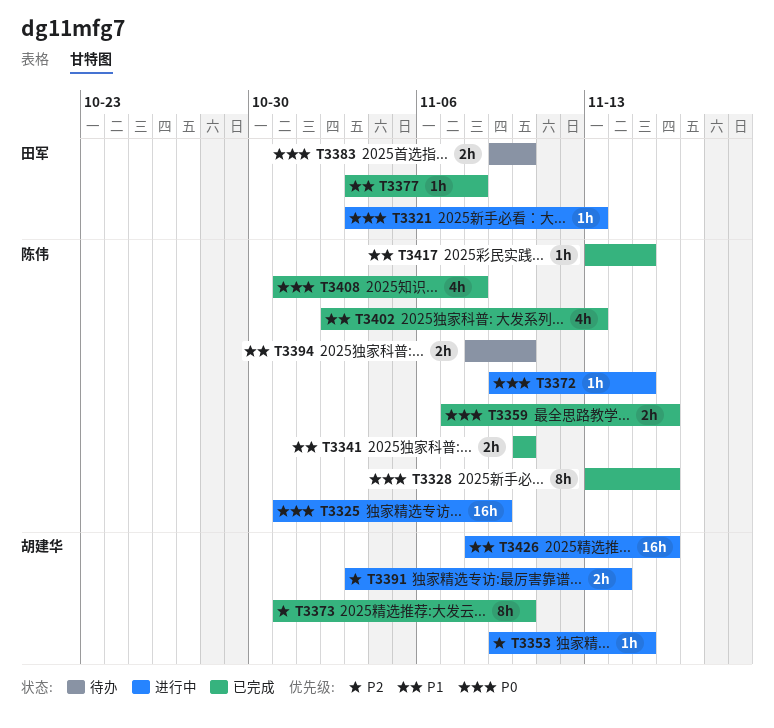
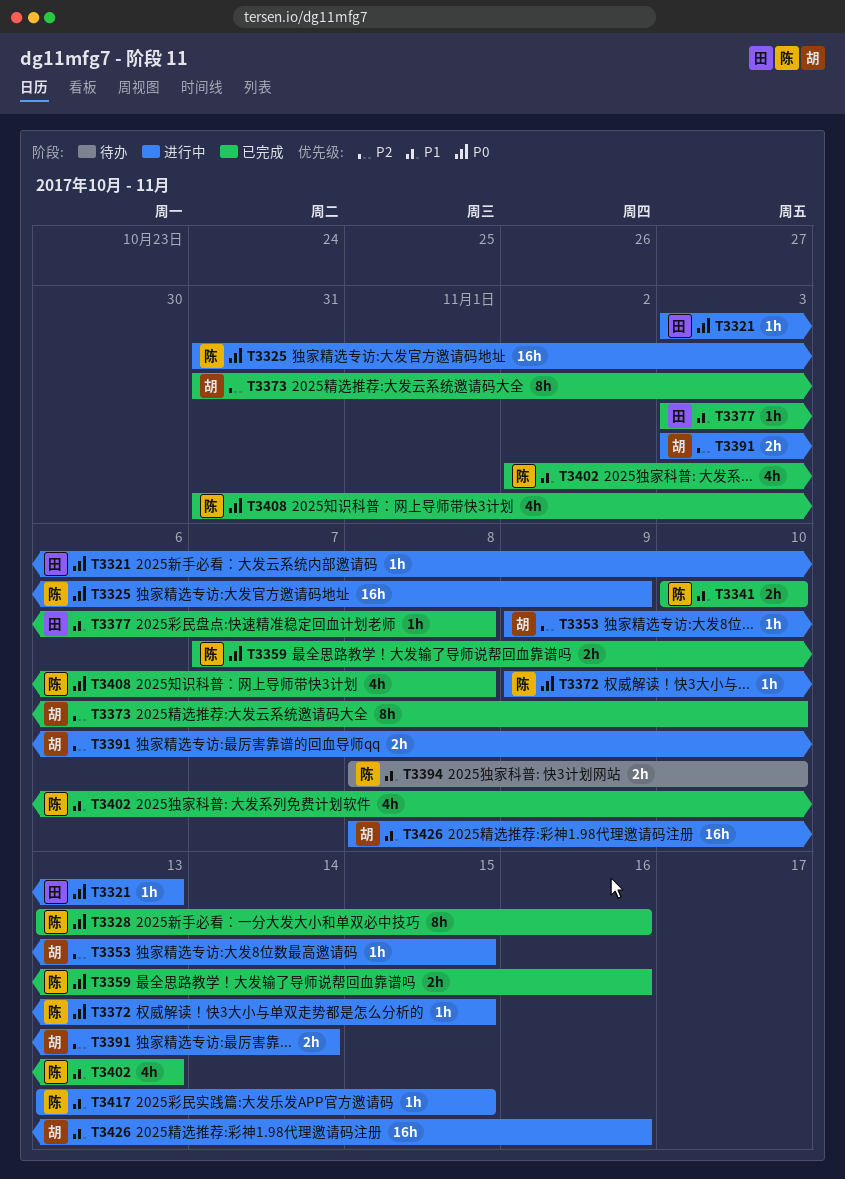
T3383: present -> none
T3417, status: 已完成 -> 进行中

